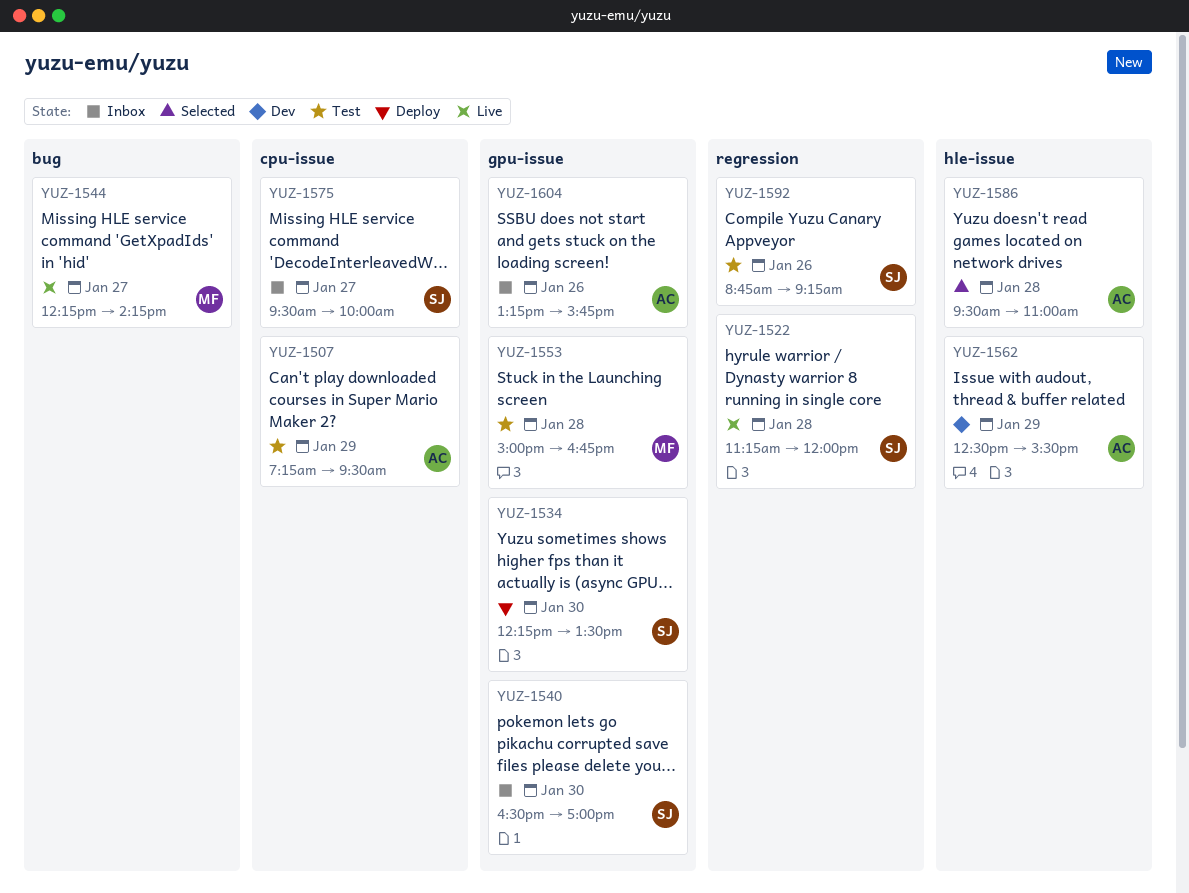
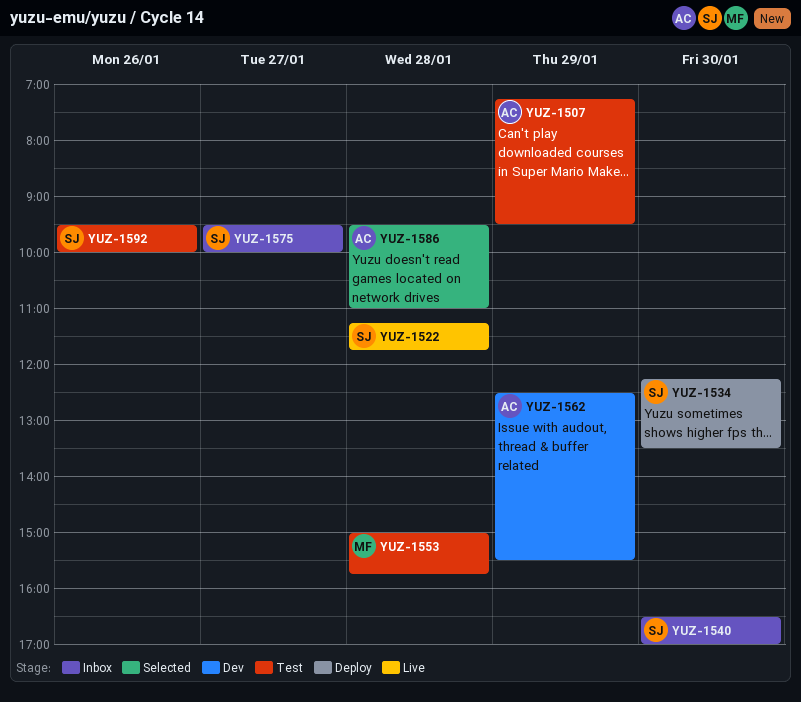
YUZ-1522, ends: 12:00 -> 11:45
YUZ-1544: present -> none
YUZ-1553, ends: 16:45 -> 15:45
YUZ-1592, begins: 08:45 -> 09:30
YUZ-1592, ends: 09:15 -> 10:00
YUZ-1604: present -> none

